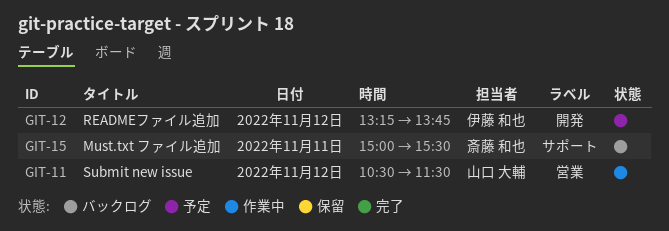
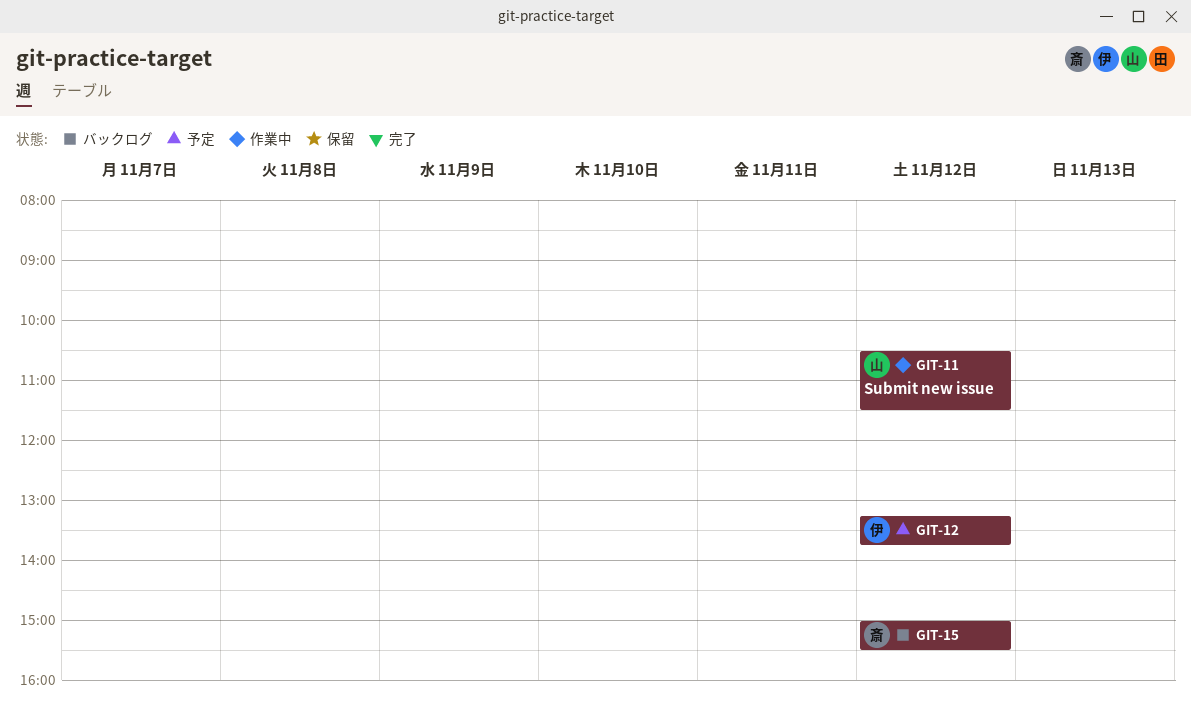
GIT-15, day: Nov 11 -> Nov 12

